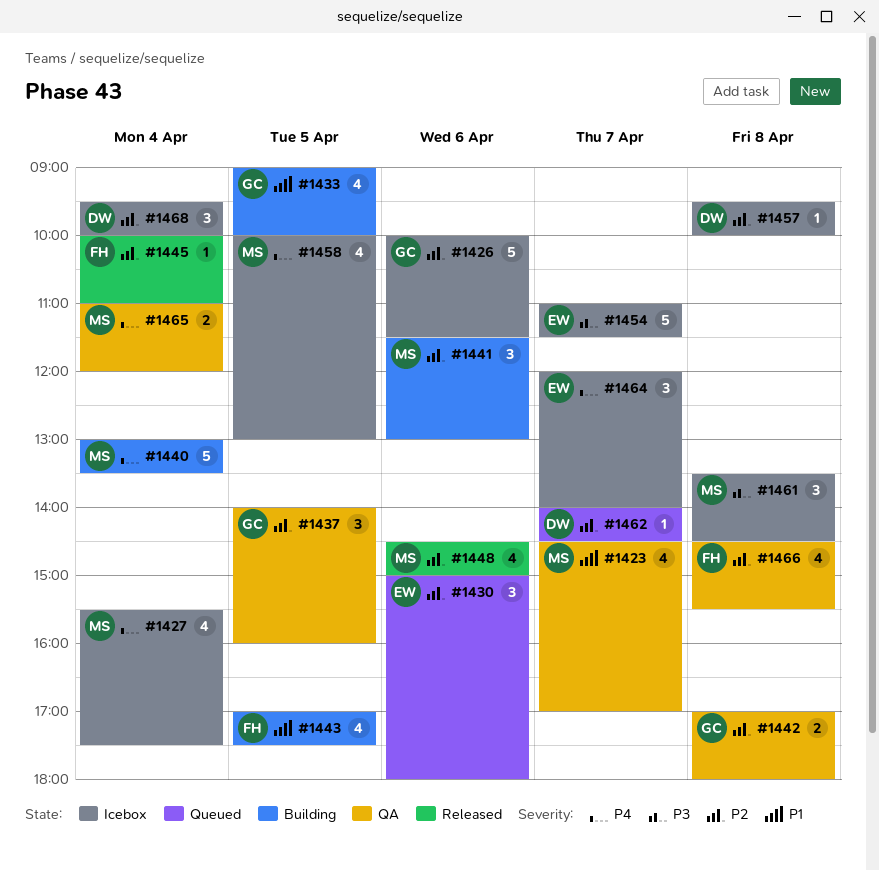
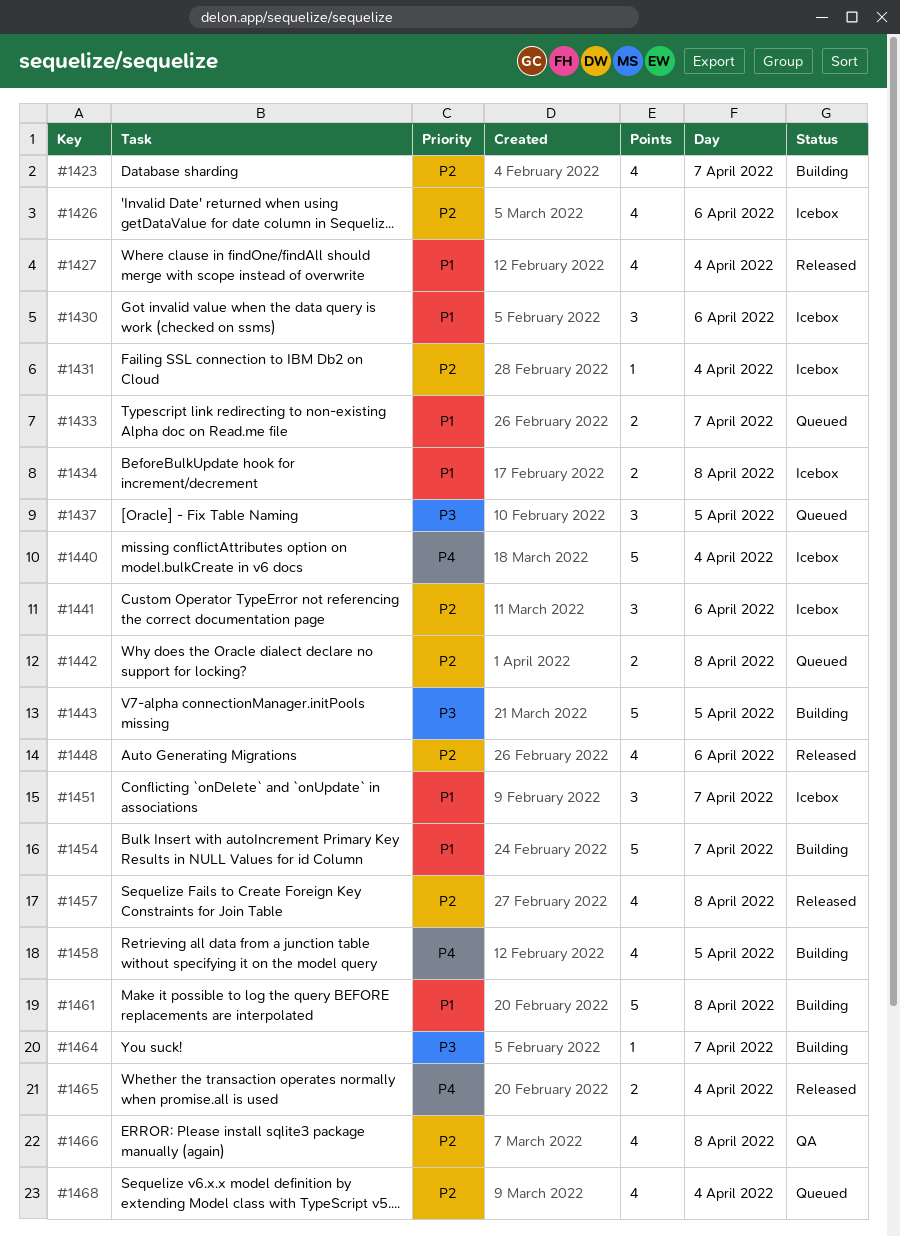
#1423, status: QA -> Building
#1423, priority: P1 -> P2
#1426, estimate: 5 -> 4
#1427, status: Icebox -> Released
#1427, priority: P4 -> P1
#1430, status: Queued -> Icebox
#1430, priority: P2 -> P1
#1431: none -> present
#1433, status: Building -> Queued
#1433, estimate: 4 -> 2
#1433, day: Apr 5 -> Apr 7
#1434: none -> present
#1437, status: QA -> Queued
#1437, priority: P2 -> P3
#1440, status: Building -> Icebox
#1441, status: Building -> Icebox
#1442, status: QA -> Queued
#1443, priority: P1 -> P3
#1443, estimate: 4 -> 5
#1445: present -> none
#1451: none -> present
#1454, status: Icebox -> Building
#1454, priority: P3 -> P1
#1457, status: Icebox -> Released
#1457, estimate: 1 -> 4
#1458, status: Icebox -> Building
#1461, status: Icebox -> Building
#1461, priority: P3 -> P1
#1461, estimate: 3 -> 5
#1462: present -> none
#1464, status: Icebox -> Building
#1464, priority: P4 -> P3
#1464, estimate: 3 -> 1
#1465, status: QA -> Released
#1468, status: Icebox -> Queued
#1468, estimate: 3 -> 4

